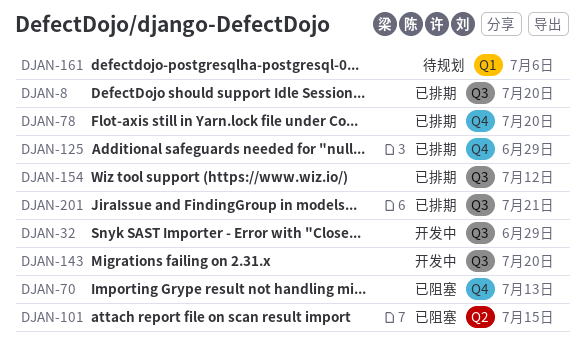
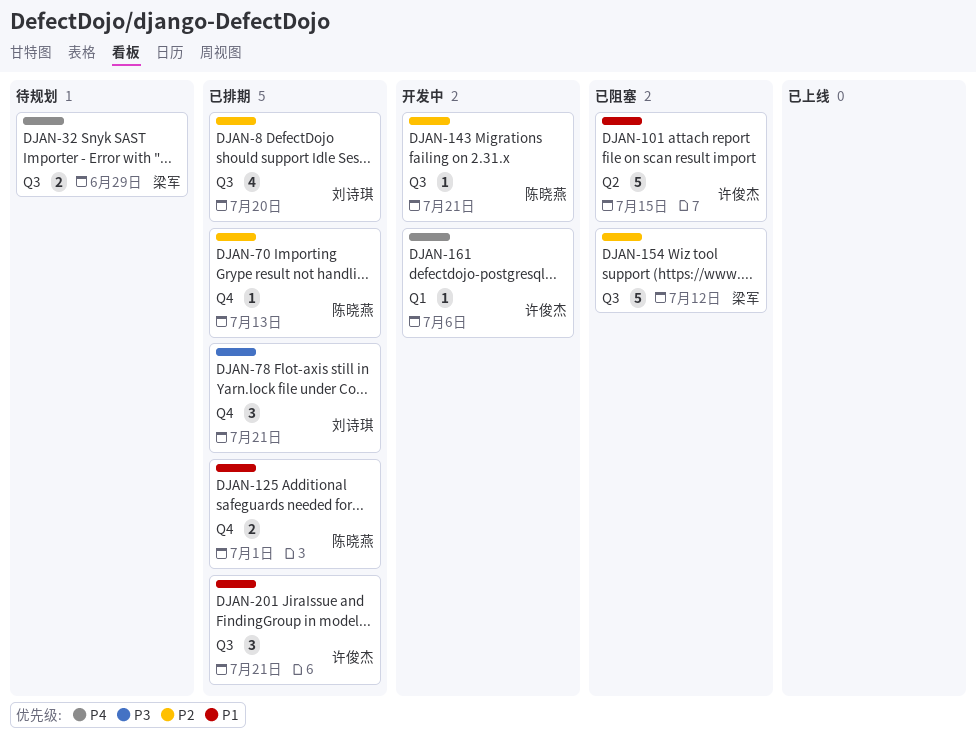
DJAN-32, status: 开发中 -> 待规划
DJAN-70, status: 已阻塞 -> 已排期
DJAN-78, due: Jul 20 -> Jul 21
DJAN-125, due: Jun 29 -> Jul 1
DJAN-143, due: Jul 20 -> Jul 21
DJAN-154, status: 已排期 -> 已阻塞
DJAN-161, status: 待规划 -> 开发中

